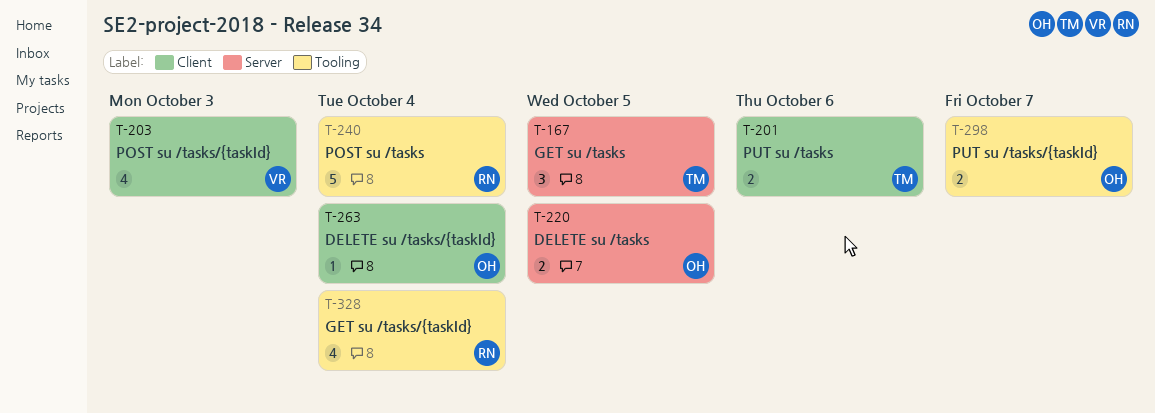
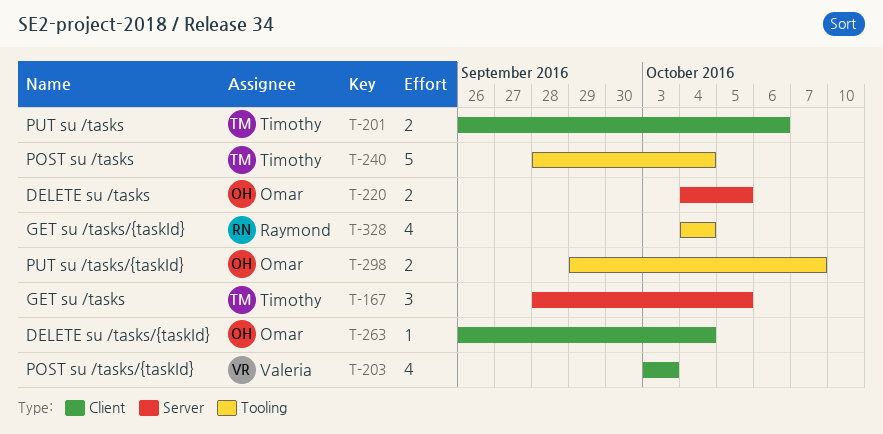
T-240, owner: Raymond -> Timothy

